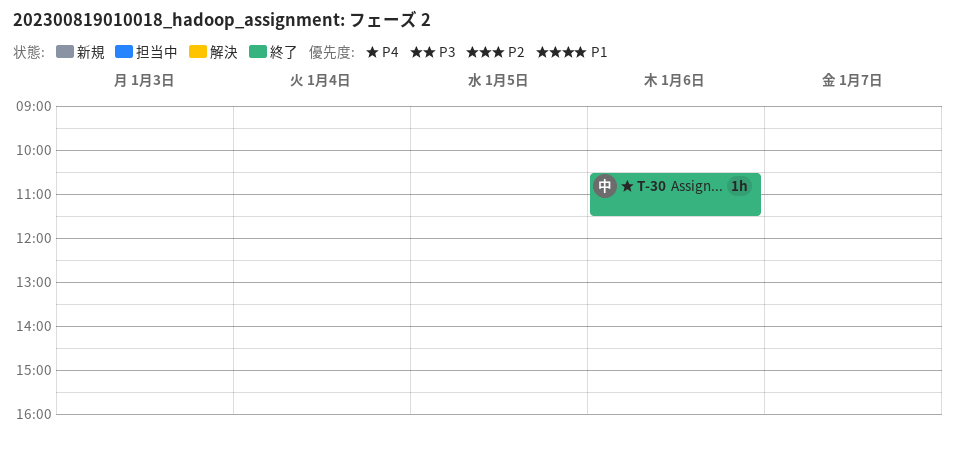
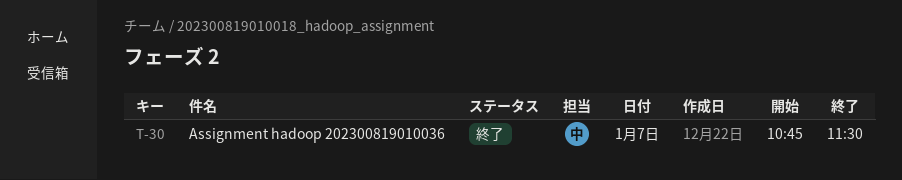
T-30, day: Jan 6 -> Jan 7
T-30, begins: 10:30 -> 10:45

